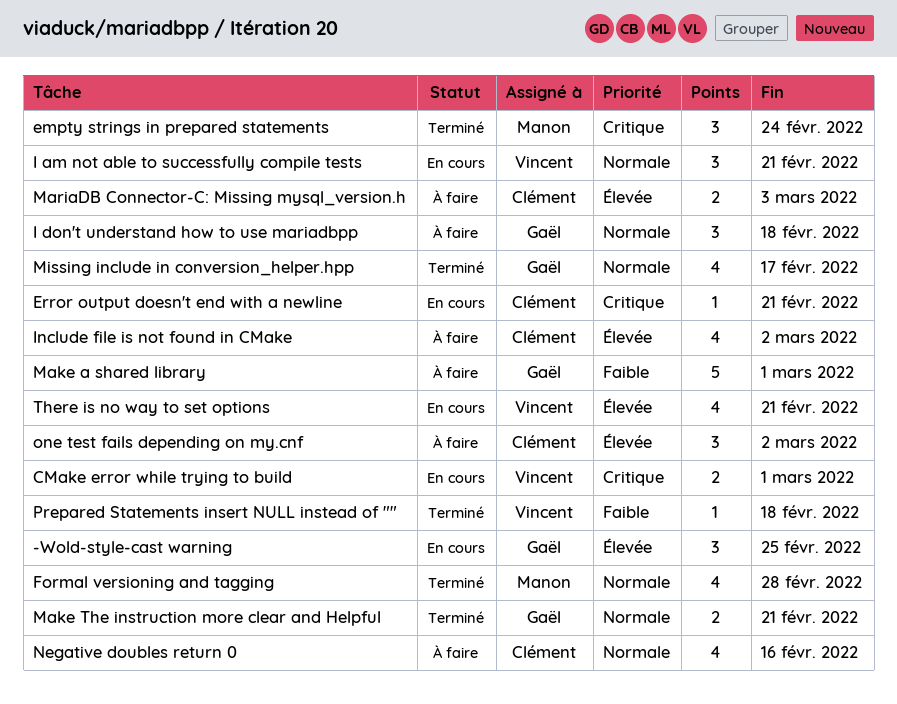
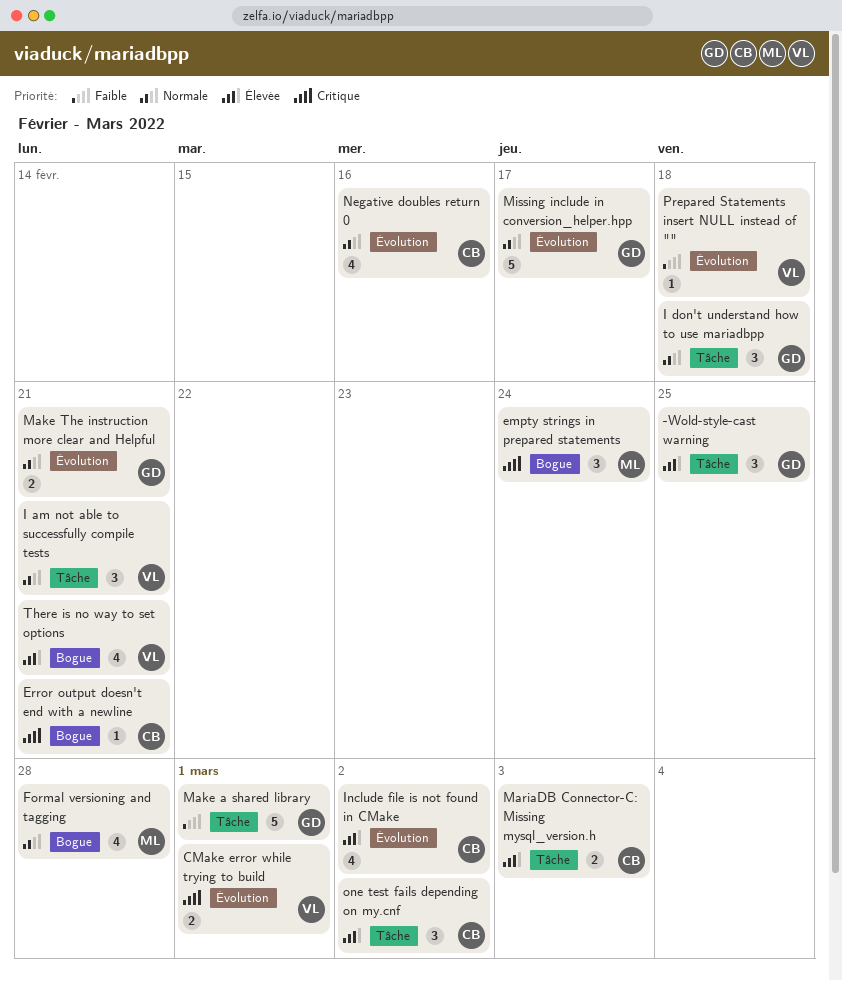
Missing include in conversion_helper.hpp, estimate: 4 -> 5

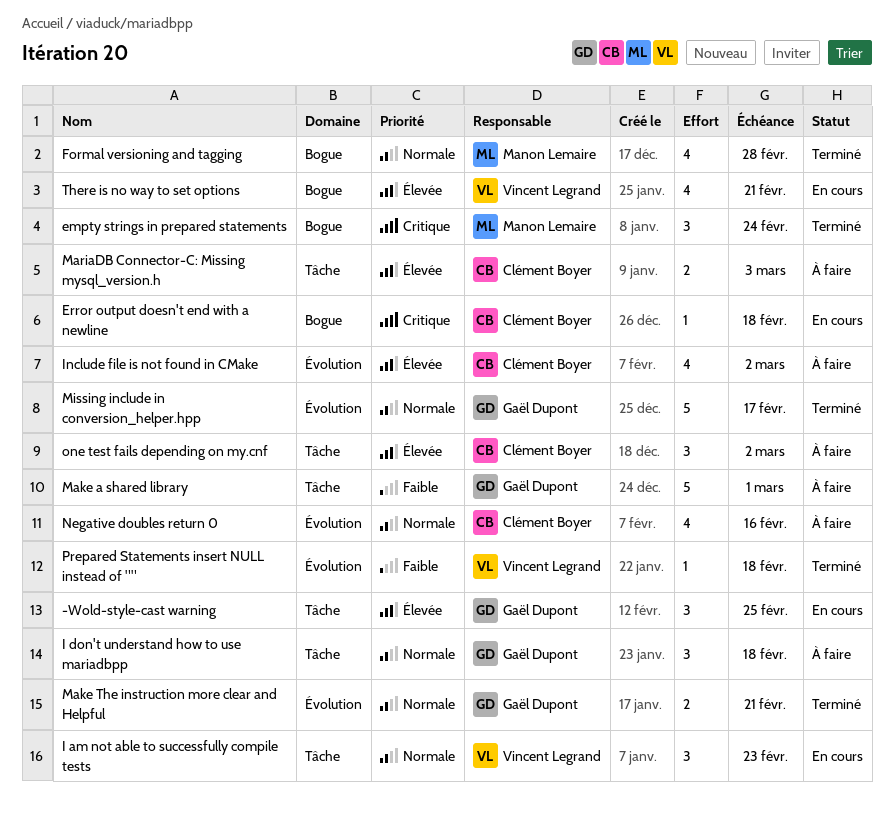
CMake error while trying to build: present -> none
Error output doesn't end with a newline, due: Feb 21 -> Feb 18
I am not able to successfully compile tests, due: Feb 21 -> Feb 23

